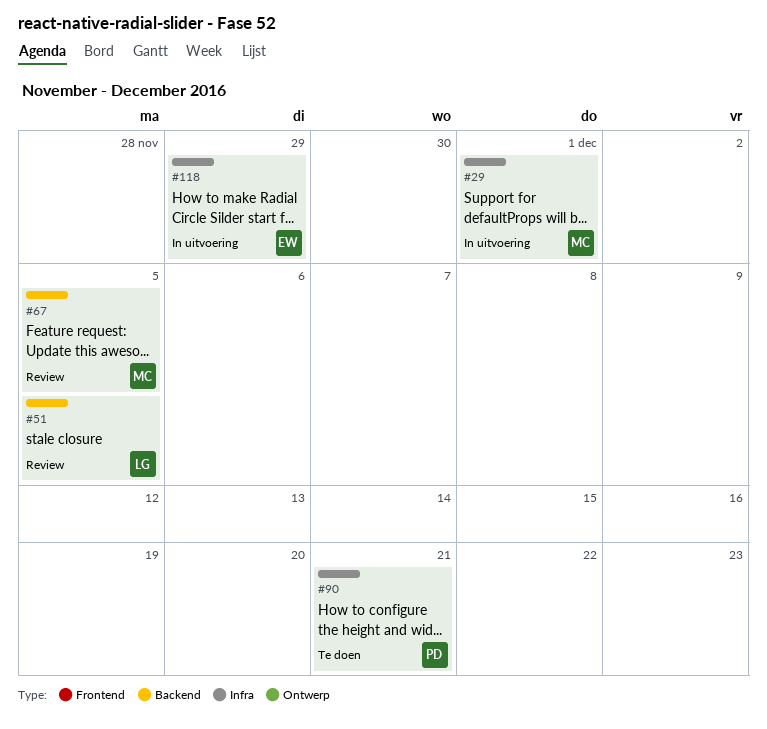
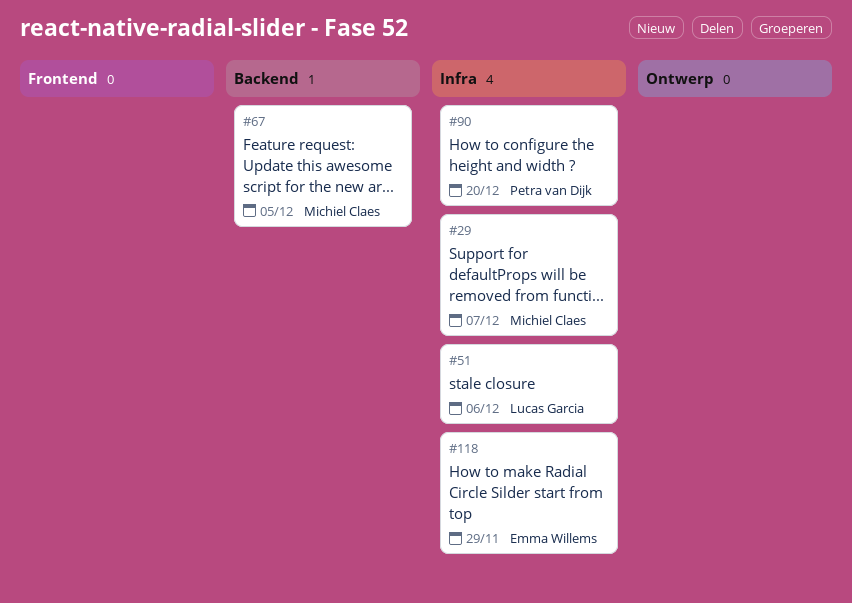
#29, due: Dec 1 -> Dec 7
#51, label: Backend -> Infra
#51, due: Dec 5 -> Dec 6
#90, due: Dec 21 -> Dec 20

